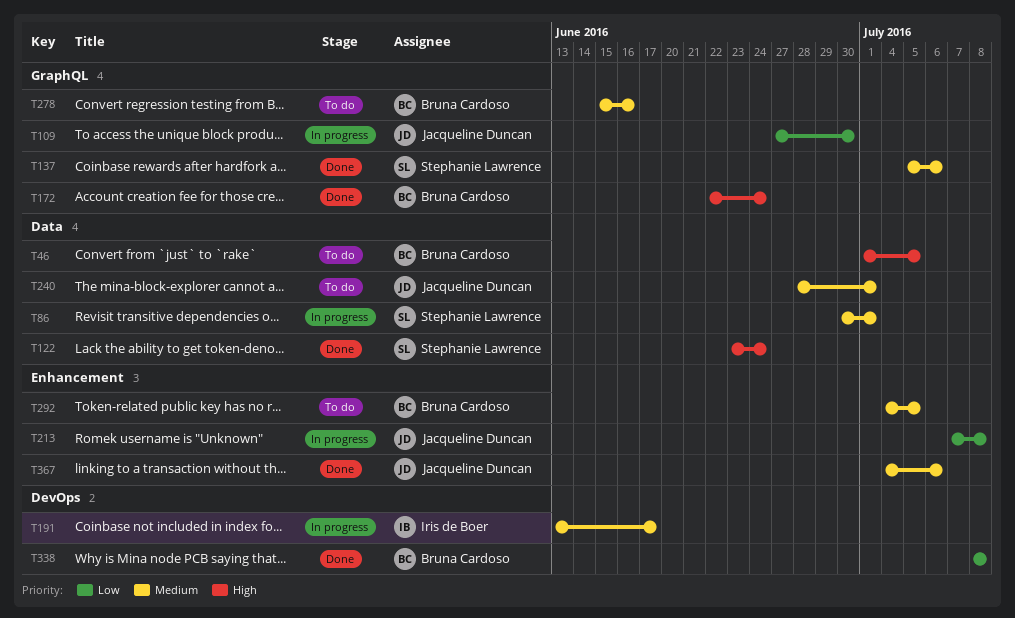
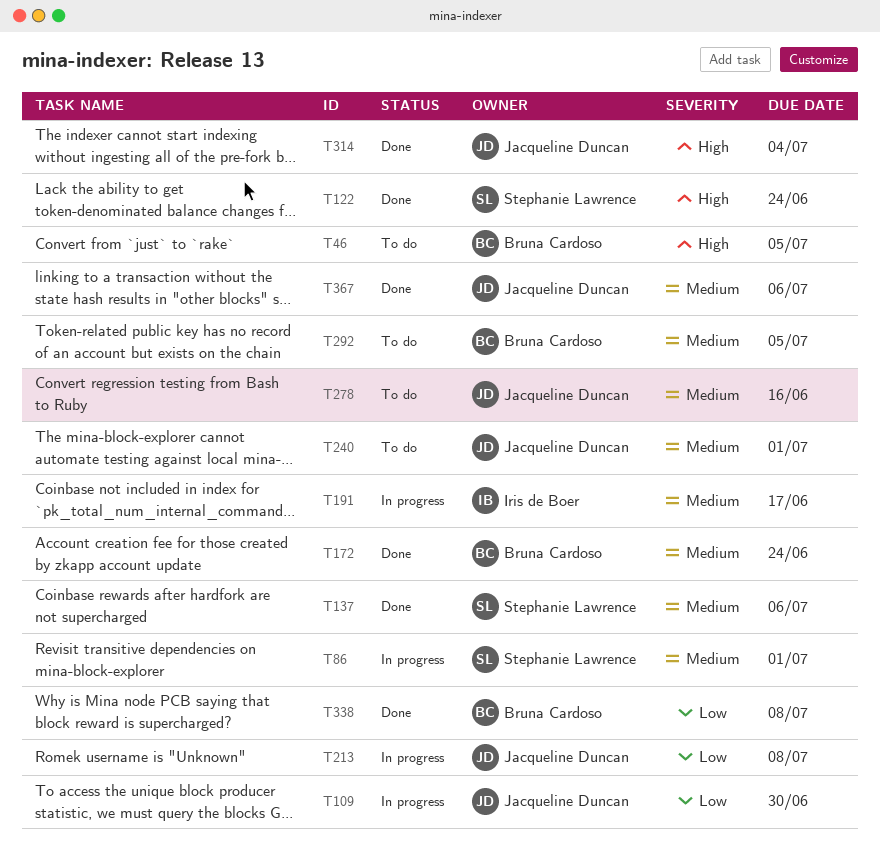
T172, priority: High -> Medium
T278, owner: Bruna Cardoso -> Jacqueline Duncan
T314: none -> present

